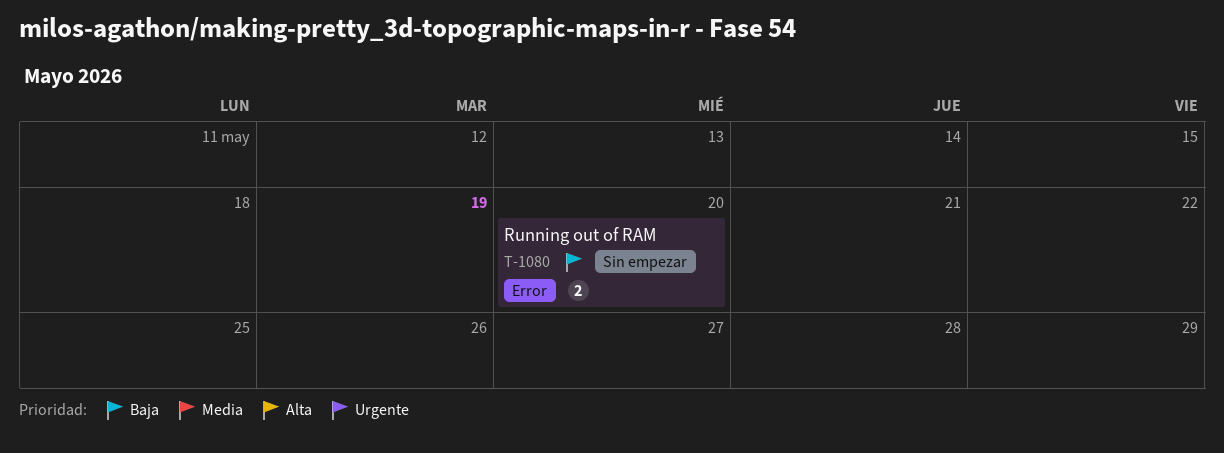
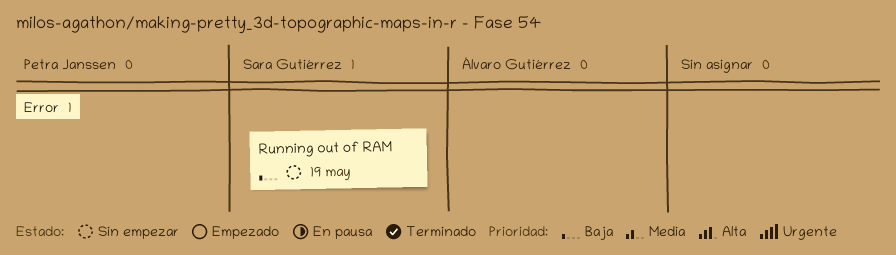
Running out of RAM, due: May 20 -> May 19

